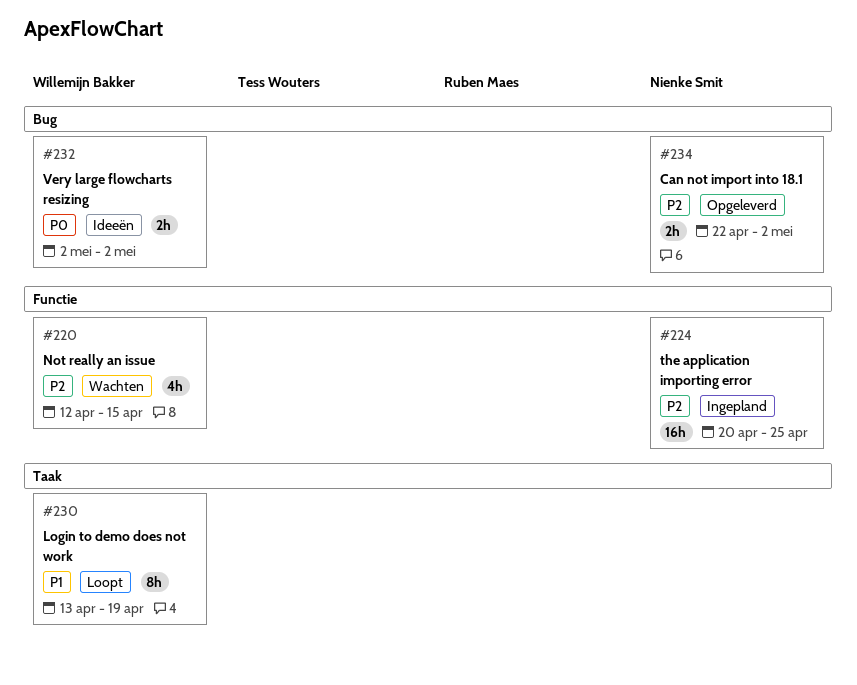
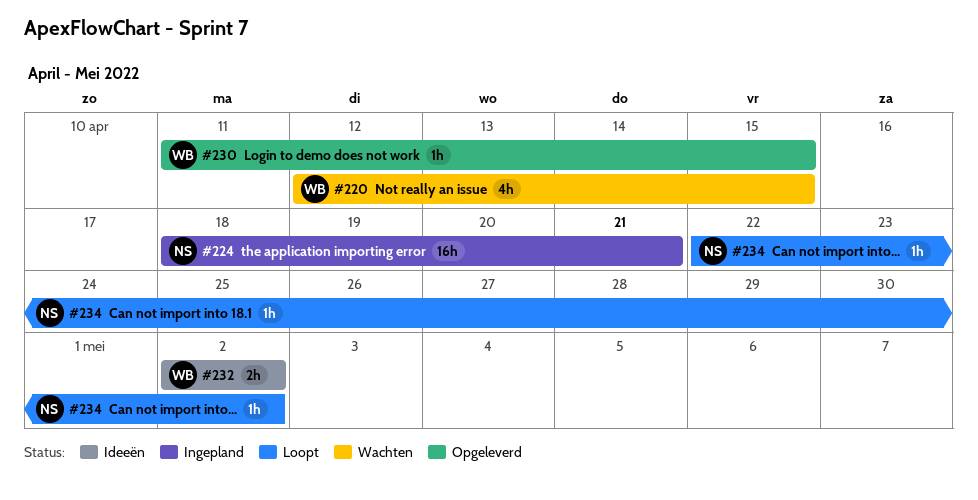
#224, start: Apr 20 -> Apr 18
#224, due: Apr 25 -> Apr 21
#230, status: Loopt -> Opgeleverd
#230, estimate: 8h -> 1h
#230, start: Apr 13 -> Apr 11
#230, due: Apr 19 -> Apr 15
#234, status: Opgeleverd -> Loopt
#234, estimate: 2h -> 1h

